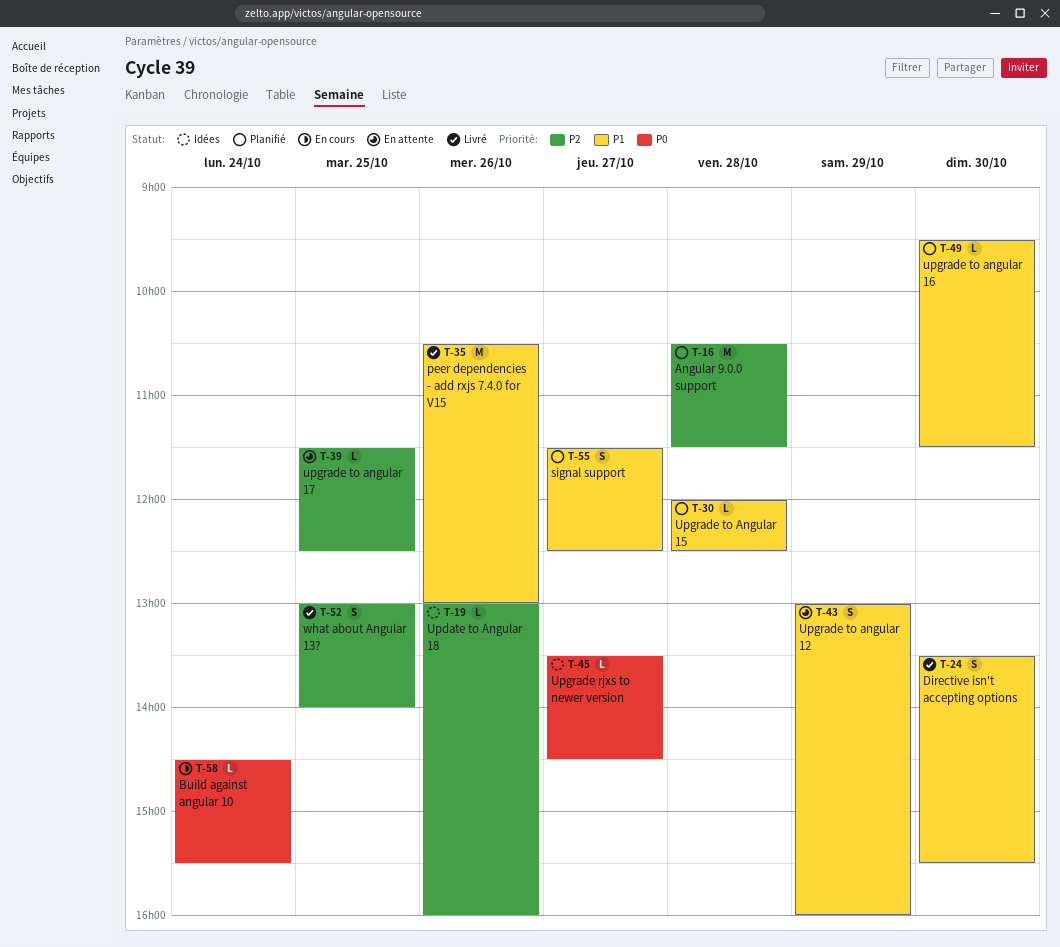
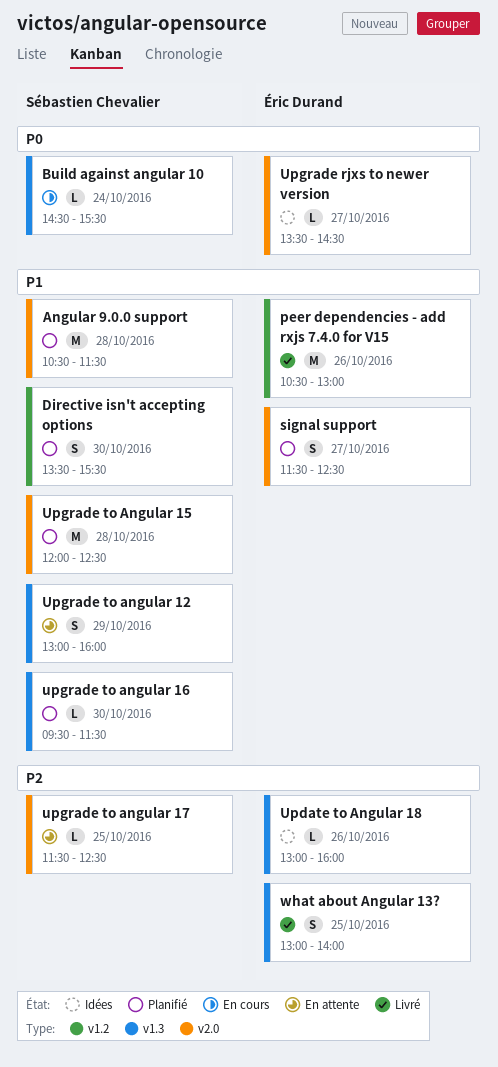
Angular 9.0.0 support, priority: P2 -> P1
Directive isn't accepting options, status: Livré -> Planifié
Upgrade to Angular 15, estimate: L -> M

